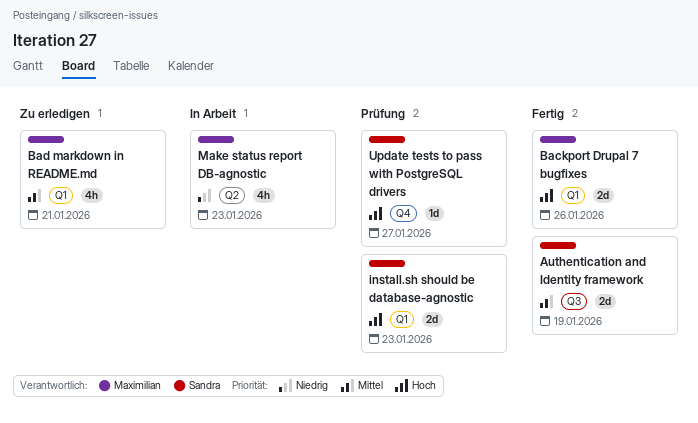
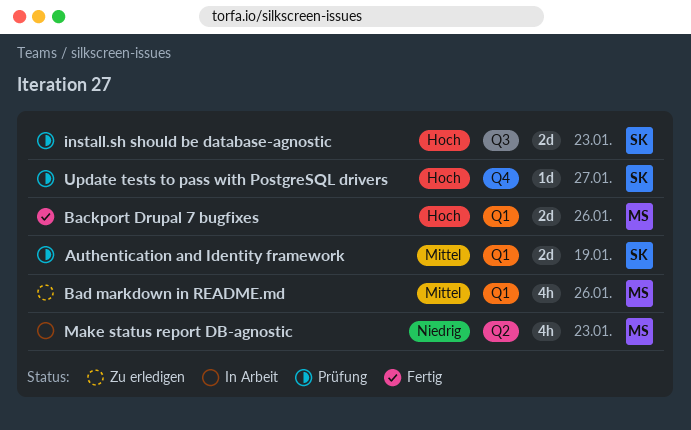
Authentication and Identity framework, status: Fertig -> Prüfung
Authentication and Identity framework, label: Q3 -> Q1
Bad markdown in README.md, due: Jan 21 -> Jan 26
install.sh should be database-agnostic, label: Q1 -> Q3

